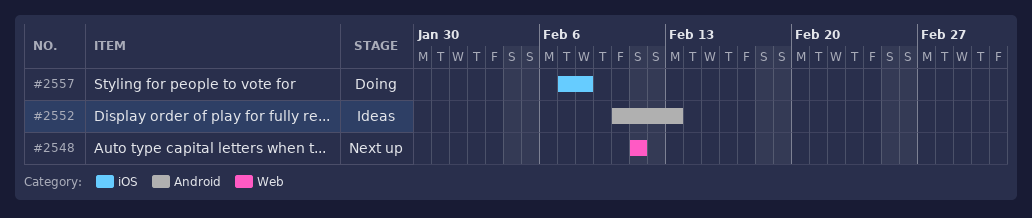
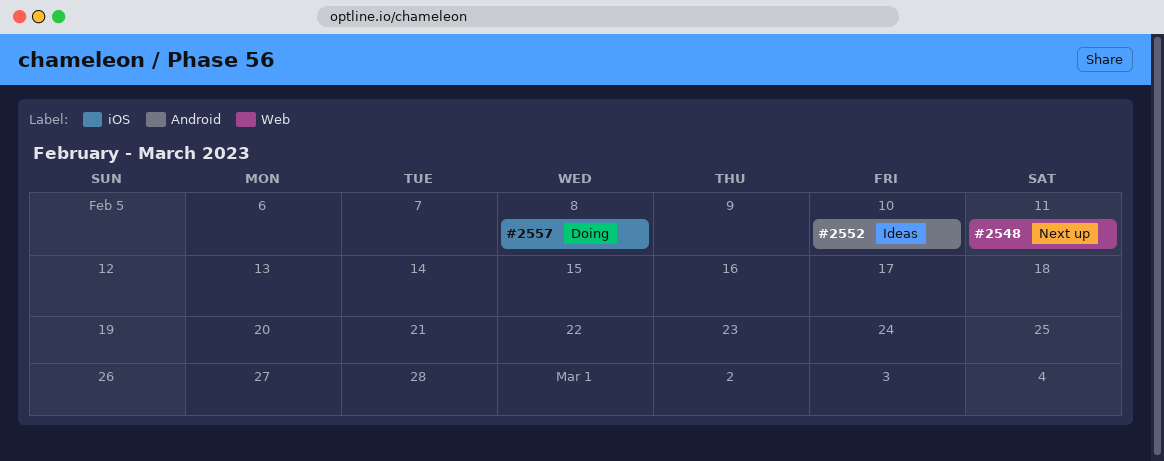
#2552, due: Feb 13 -> Feb 10

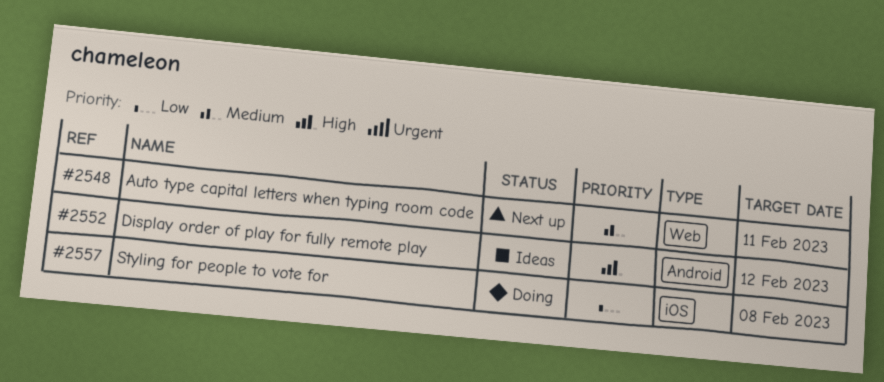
#2552, due: Feb 10 -> Feb 12

